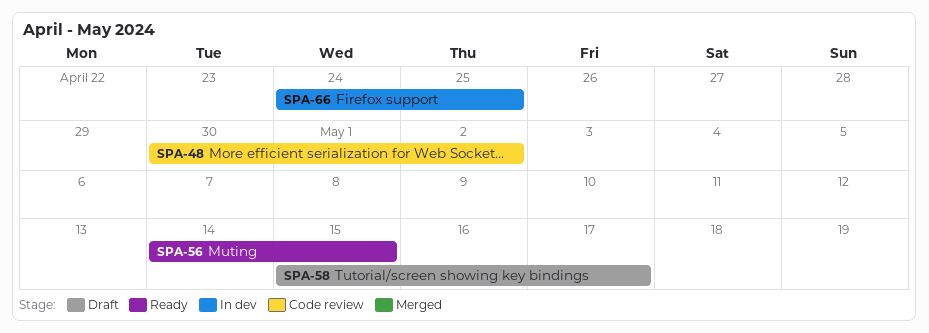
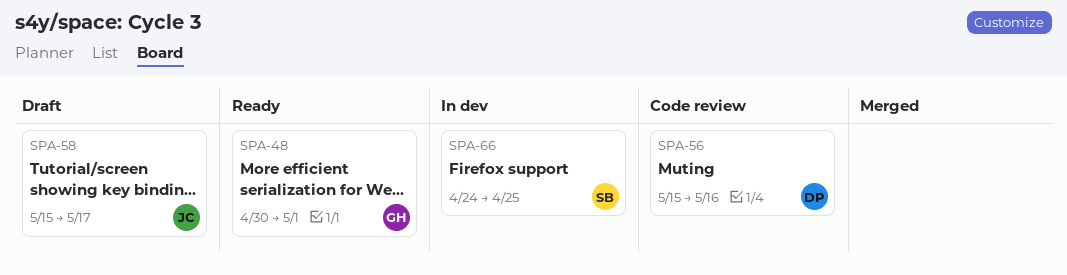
SPA-48, status: Code review -> Ready
SPA-48, due: May 2 -> May 1
SPA-56, status: Ready -> Code review
SPA-56, start: May 14 -> May 15
SPA-56, due: May 15 -> May 16

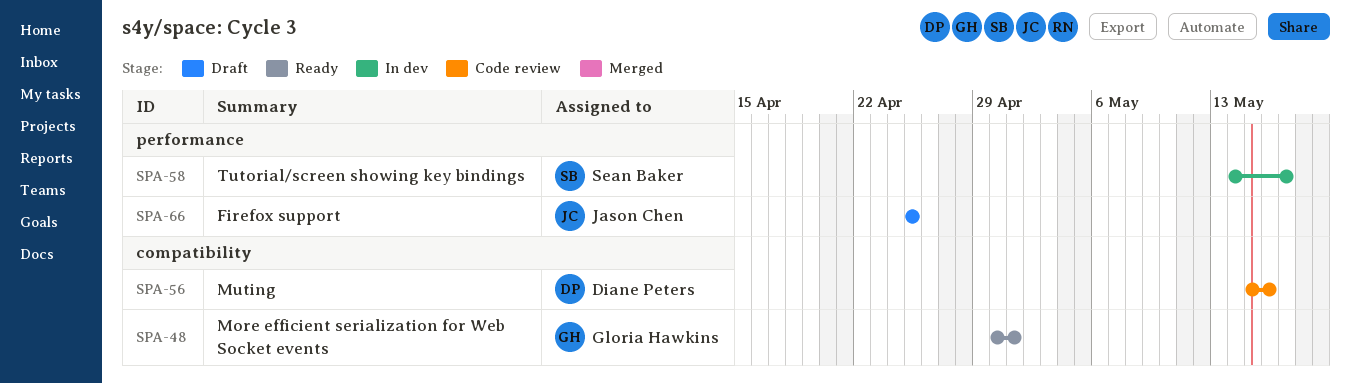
SPA-58, status: Draft -> In dev
SPA-58, owner: Jason Chen -> Sean Baker
SPA-58, start: May 15 -> May 14
SPA-66, status: In dev -> Draft
SPA-66, owner: Sean Baker -> Jason Chen
SPA-66, start: Apr 24 -> Apr 25

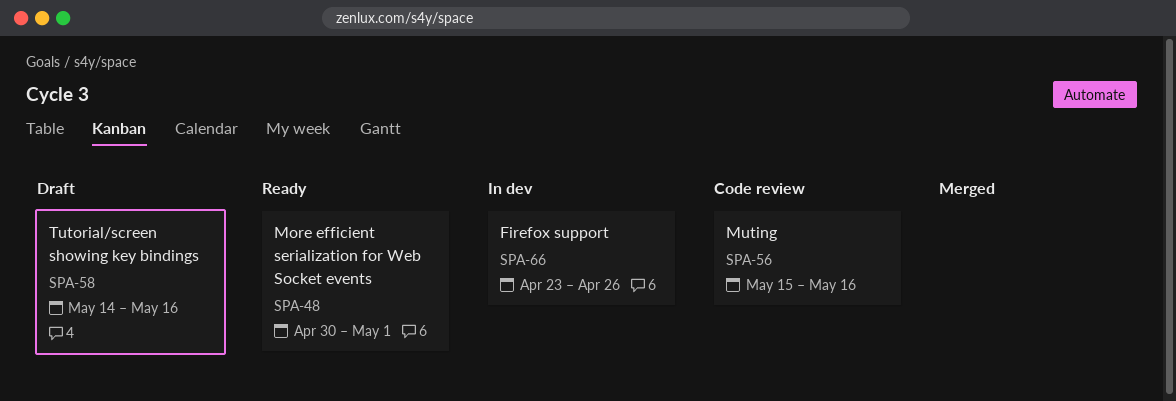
SPA-58, status: In dev -> Draft
SPA-58, due: May 17 -> May 16
SPA-66, status: Draft -> In dev
SPA-66, start: Apr 25 -> Apr 23
SPA-66, due: Apr 25 -> Apr 26

